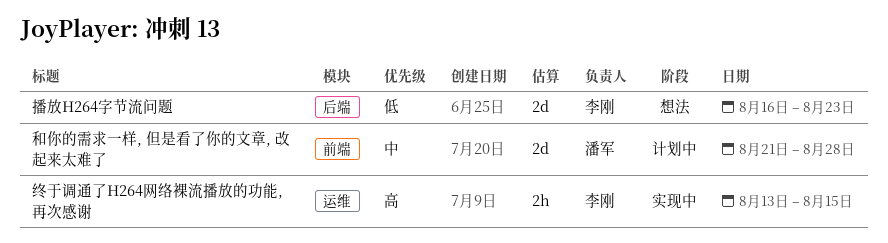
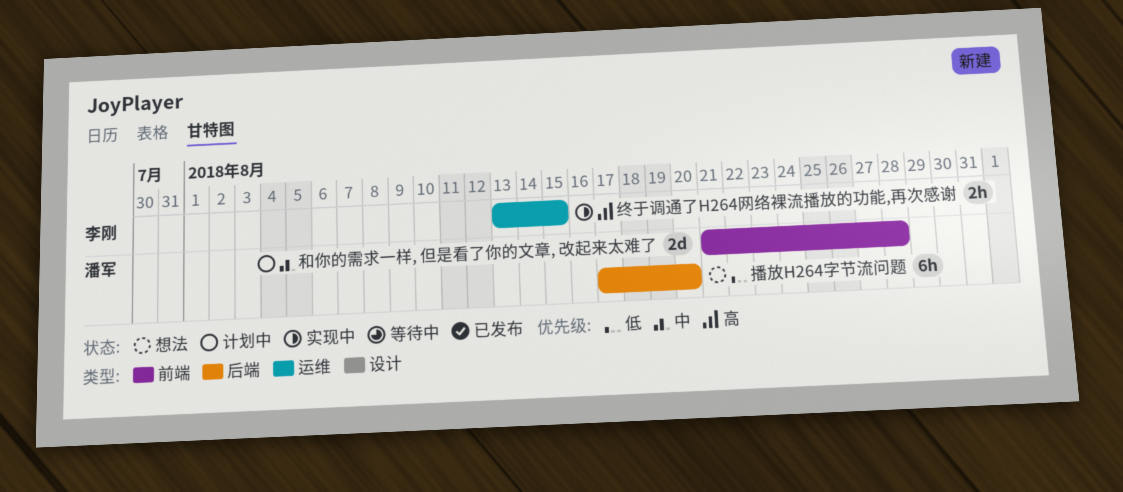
播放H264字节流问题, owner: 李刚 -> 潘军
播放H264字节流问题, estimate: 2d -> 6h
播放H264字节流问题, start: Aug 16 -> Aug 17
播放H264字节流问题, due: Aug 23 -> Aug 20

